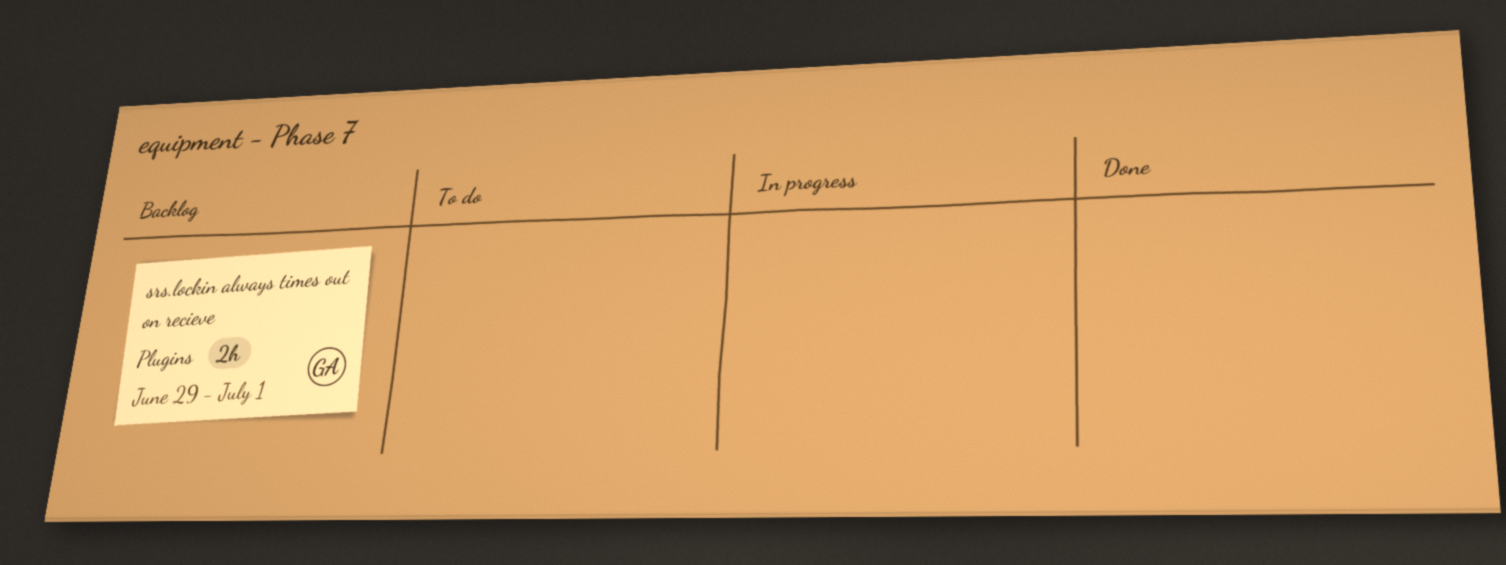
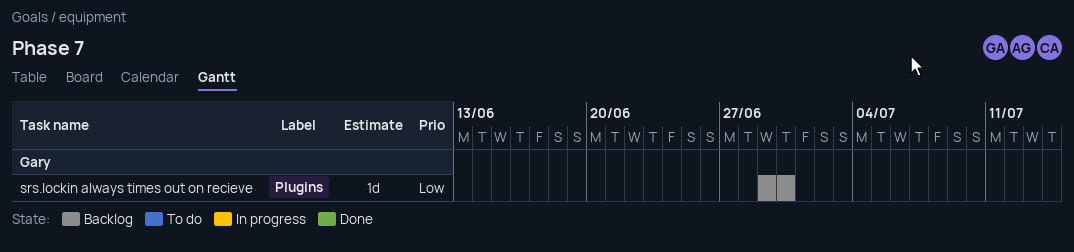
srs.lockin always times out on recieve, estimate: 2h -> 1d
srs.lockin always times out on recieve, due: Jul 1 -> Jun 30

